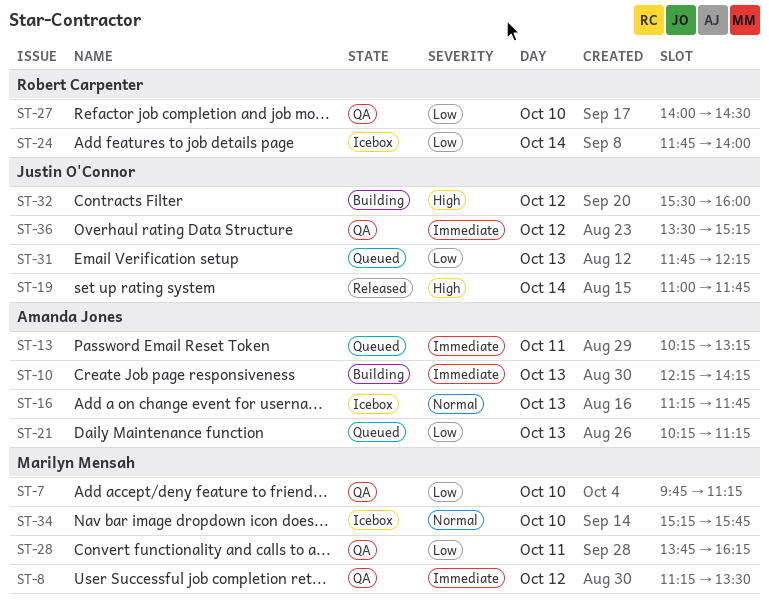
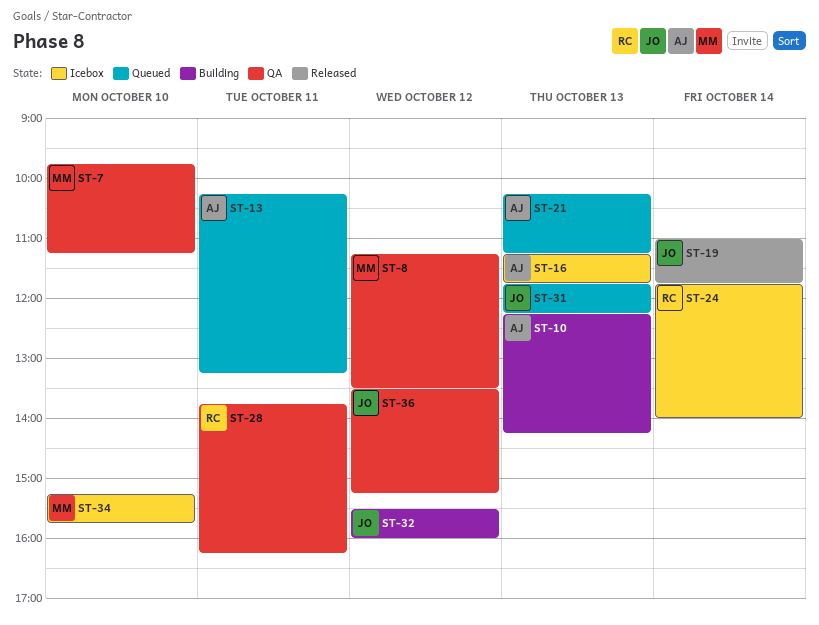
ST-27: present -> none
ST-28, owner: Marilyn Mensah -> Robert Carpenter

